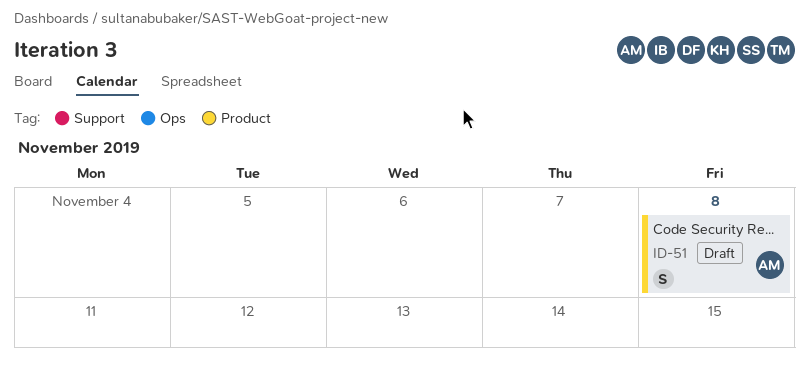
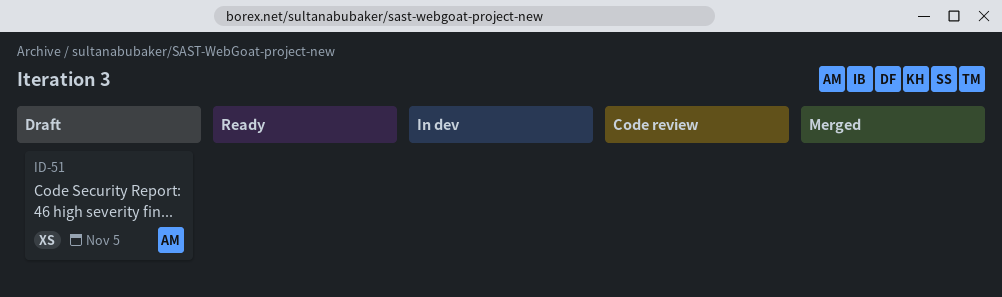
ID-51, estimate: S -> XS
ID-51, due: Nov 8 -> Nov 5

